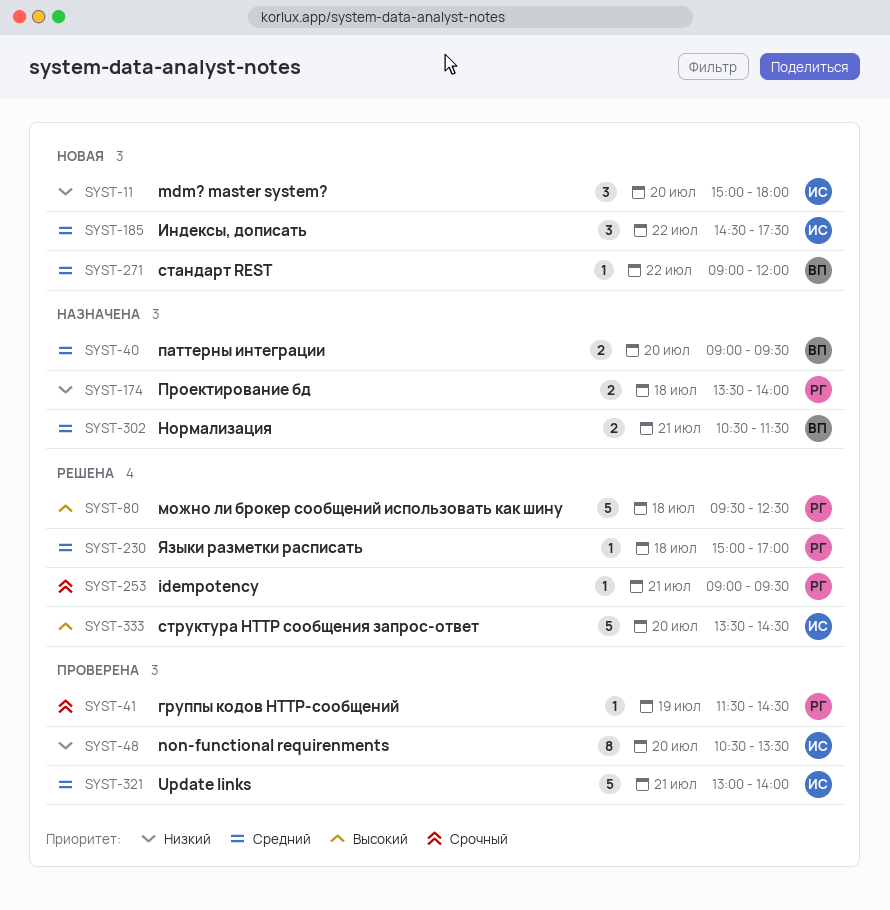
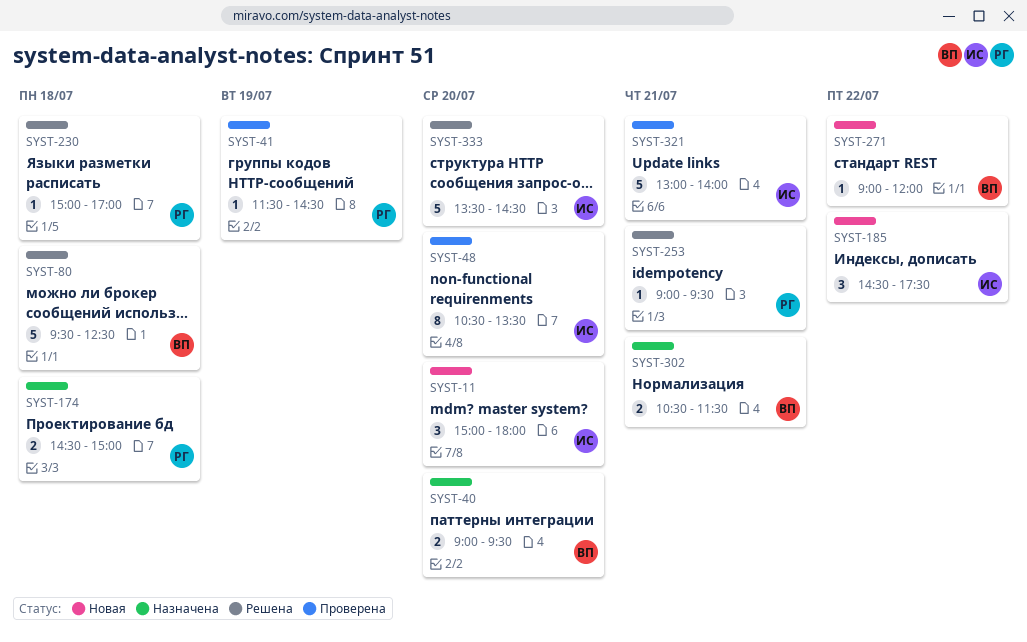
SYST-80, owner: РГ -> ВП
SYST-174, begins: 13:30 -> 14:30
SYST-174, ends: 14:00 -> 15:00

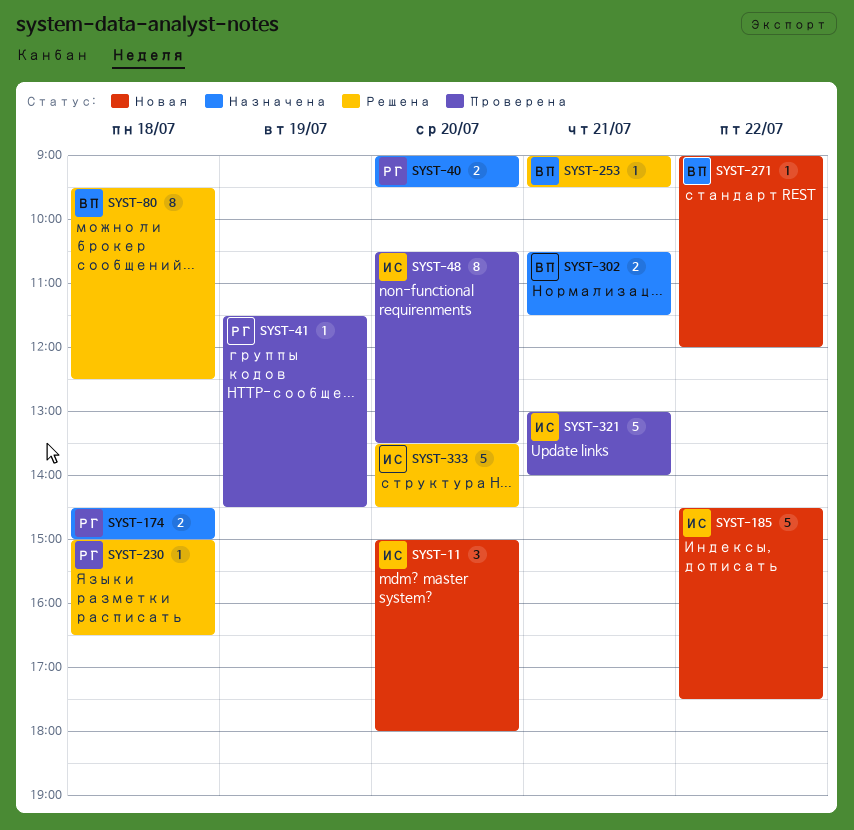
SYST-40, owner: ВП -> РГ
SYST-80, estimate: 5 -> 8
SYST-185, estimate: 3 -> 5
SYST-230, ends: 17:00 -> 16:30
SYST-253, owner: РГ -> ВП

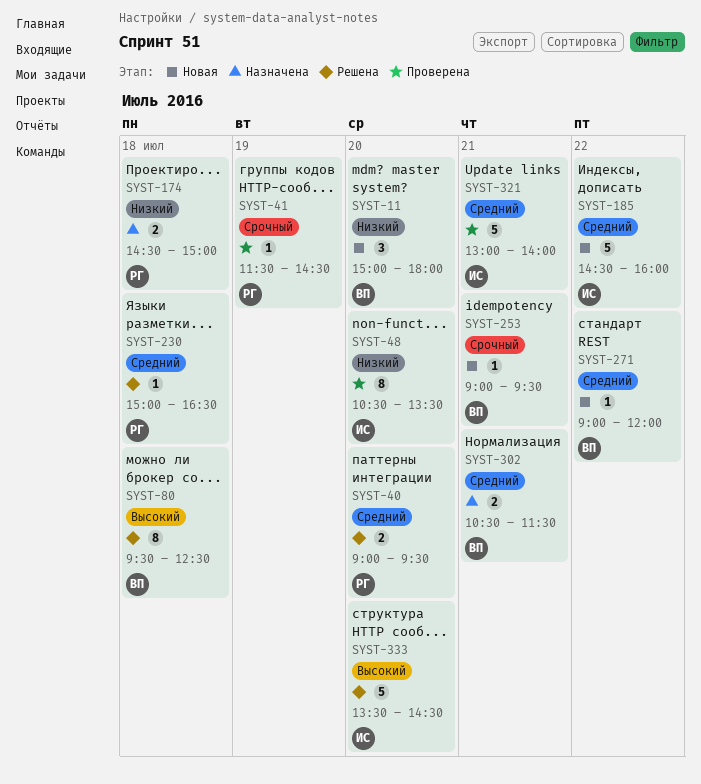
SYST-11, owner: ИС -> ВП
SYST-40, status: Назначена -> Решена
SYST-185, ends: 17:30 -> 16:00
SYST-253, status: Решена -> Новая

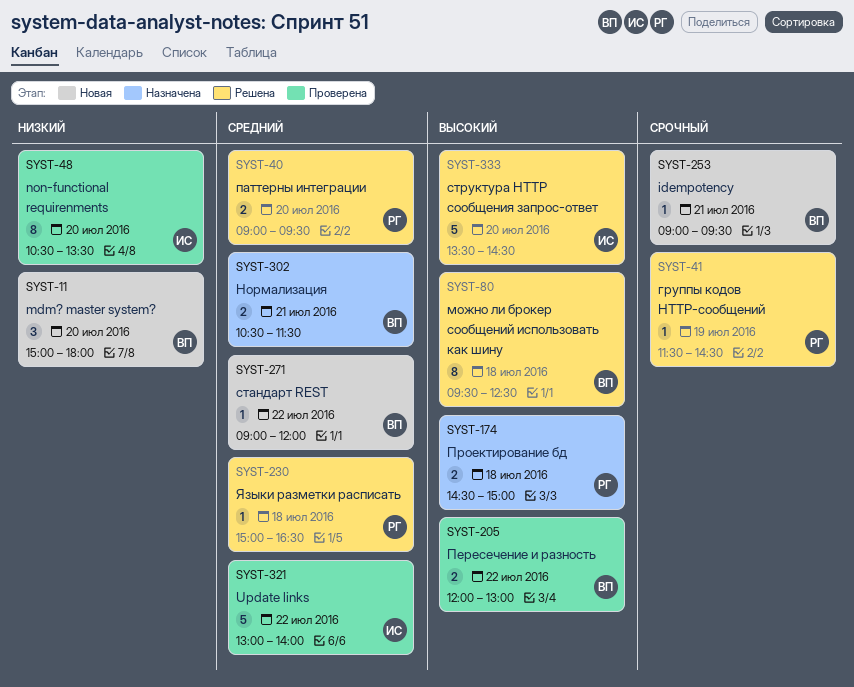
SYST-41, status: Проверена -> Решена
SYST-174, priority: Низкий -> Высокий
SYST-185: present -> none
SYST-205: none -> present
SYST-321, day: Jul 21 -> Jul 22

